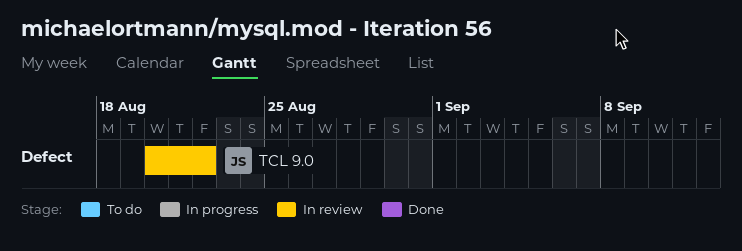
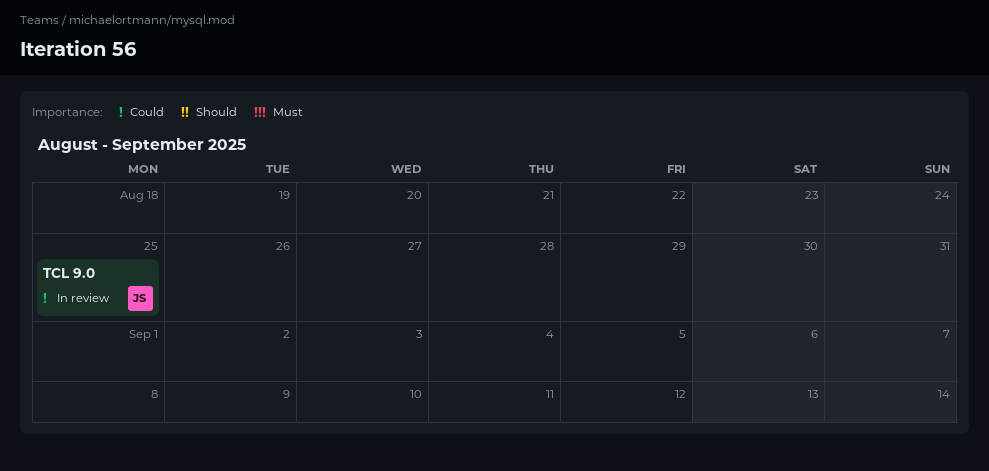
TCL 9.0, due: Aug 22 -> Aug 25

